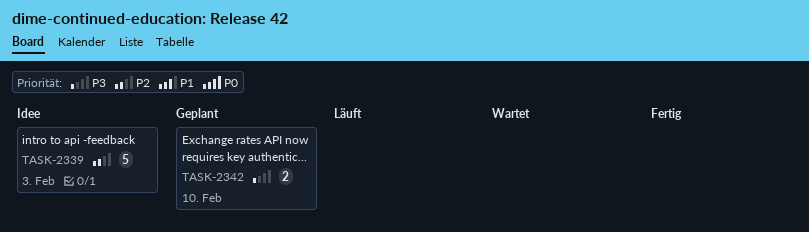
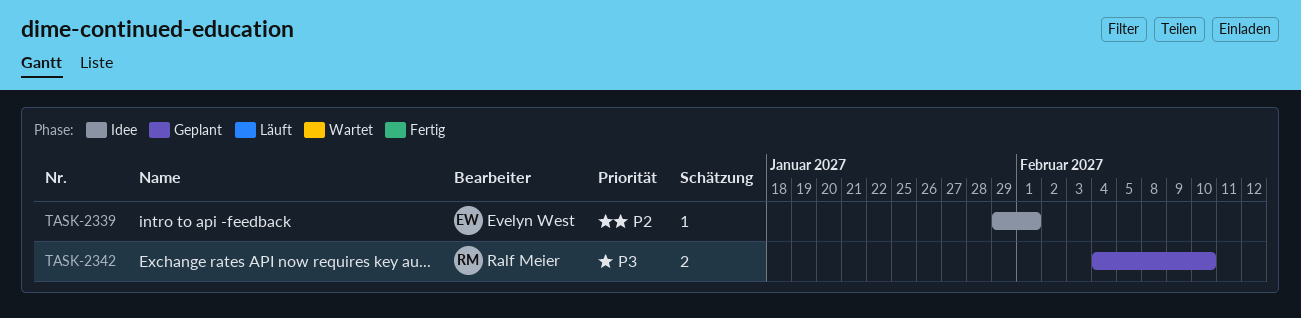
TASK-2339, estimate: 5 -> 1
TASK-2339, due: Feb 3 -> Feb 1

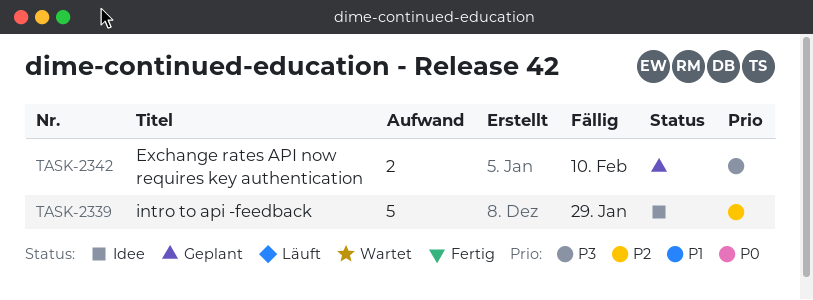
TASK-2339, estimate: 1 -> 5
TASK-2339, due: Feb 1 -> Jan 29

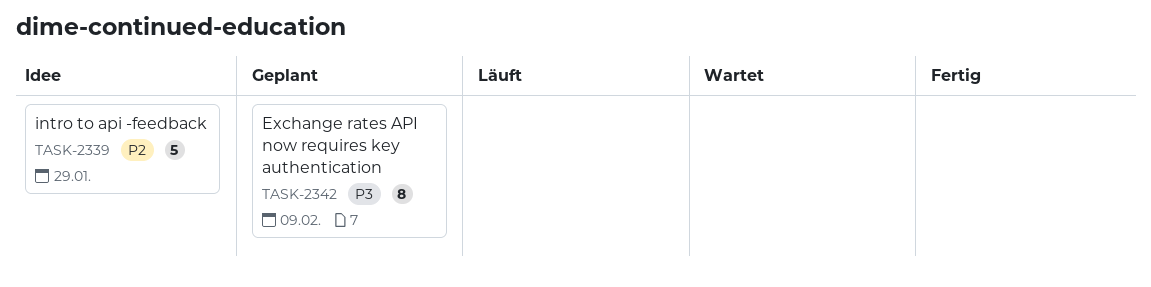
TASK-2342, estimate: 2 -> 8
TASK-2342, due: Feb 10 -> Feb 9

